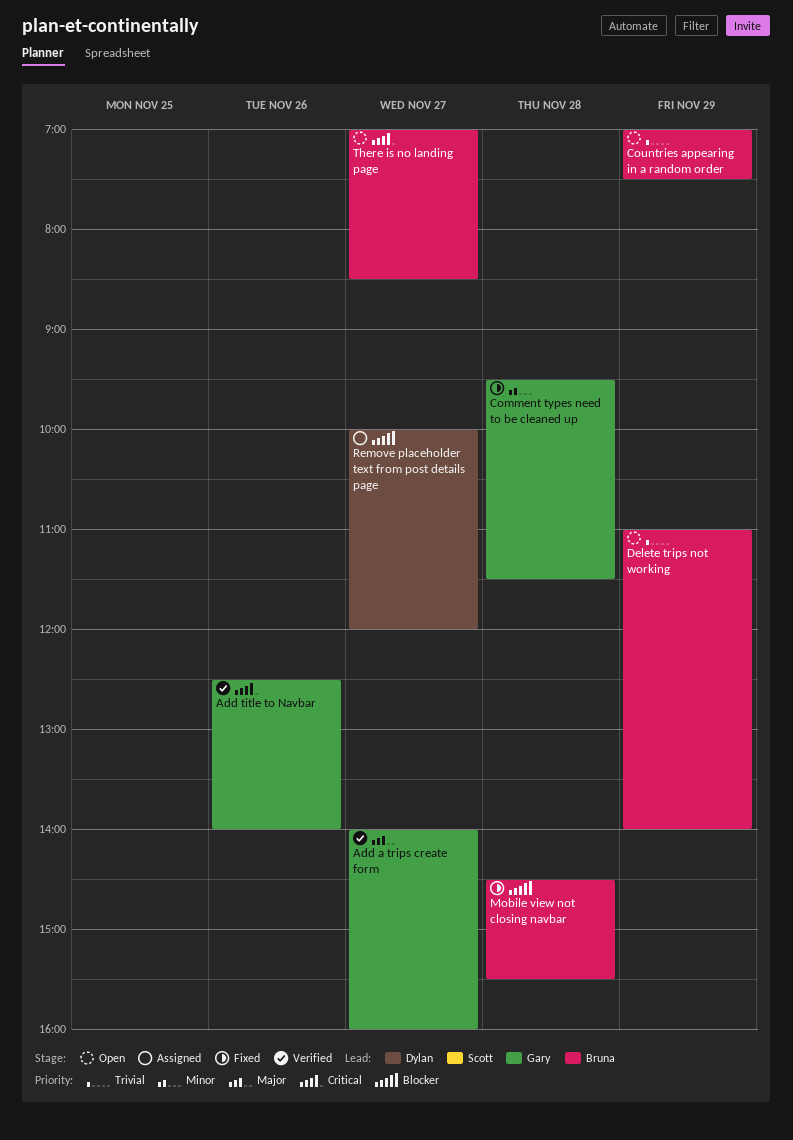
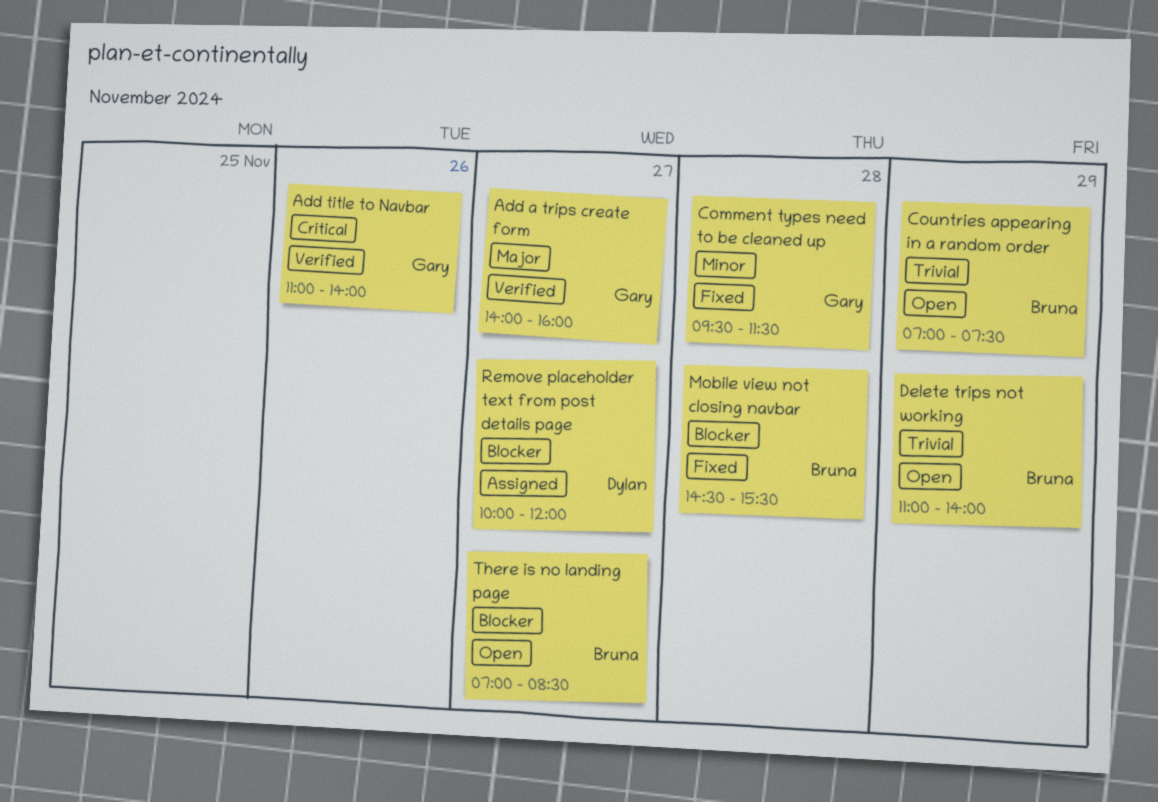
Add title to Navbar, begins: 12:30 -> 11:00
There is no landing page, priority: Critical -> Blocker

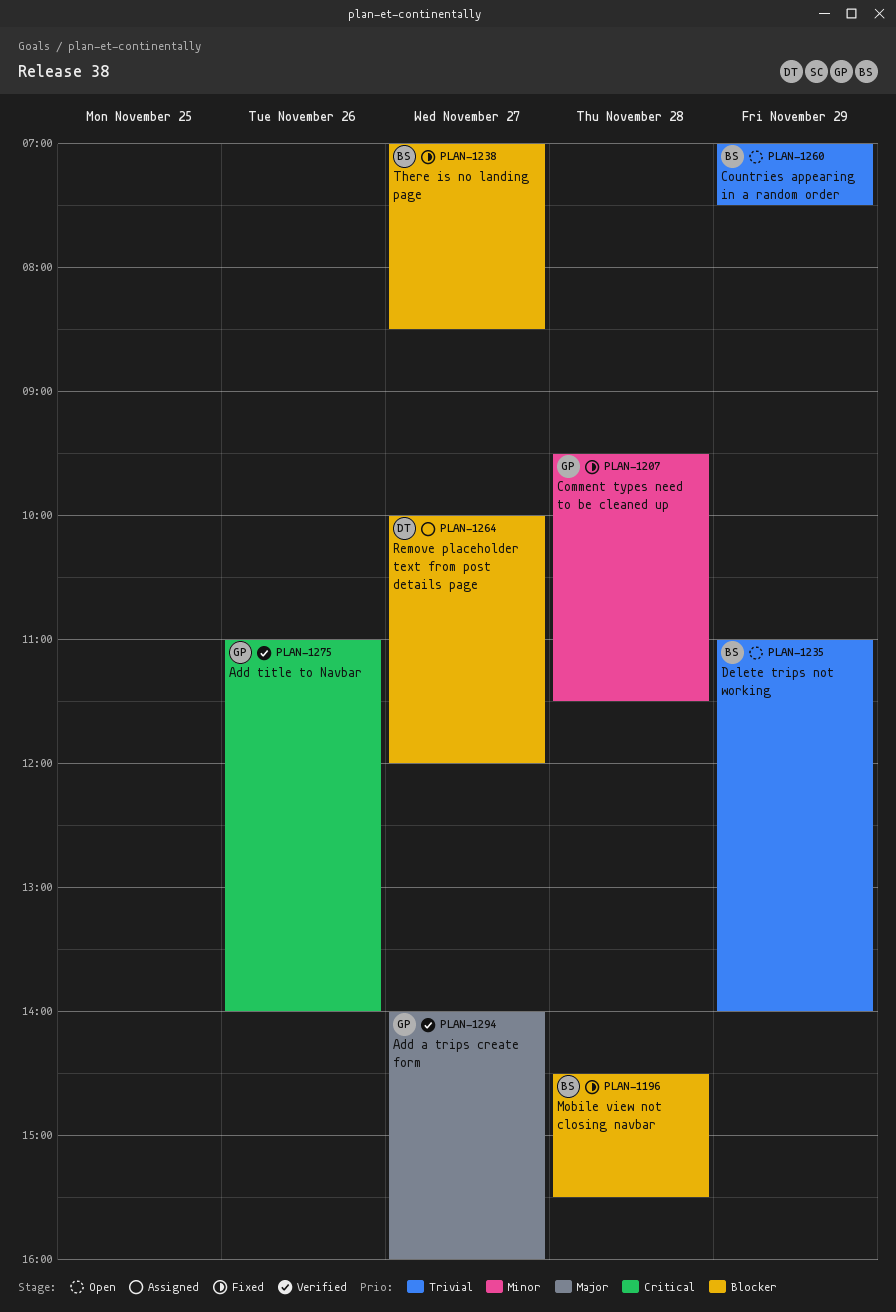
There is no landing page, status: Open -> Fixed

